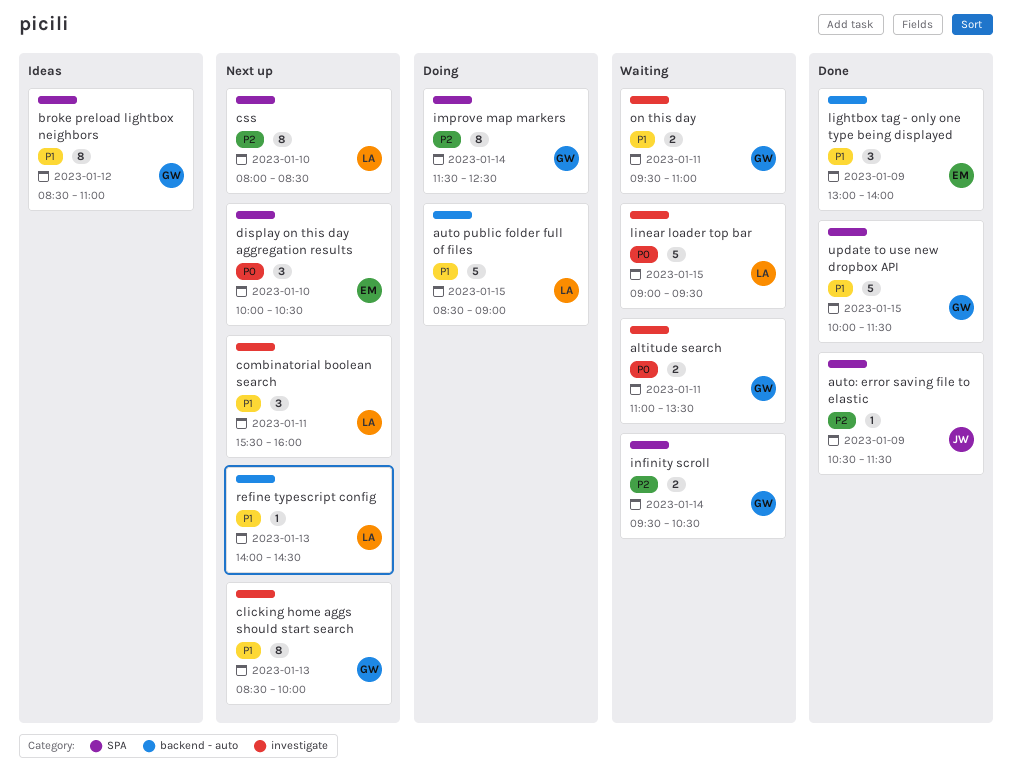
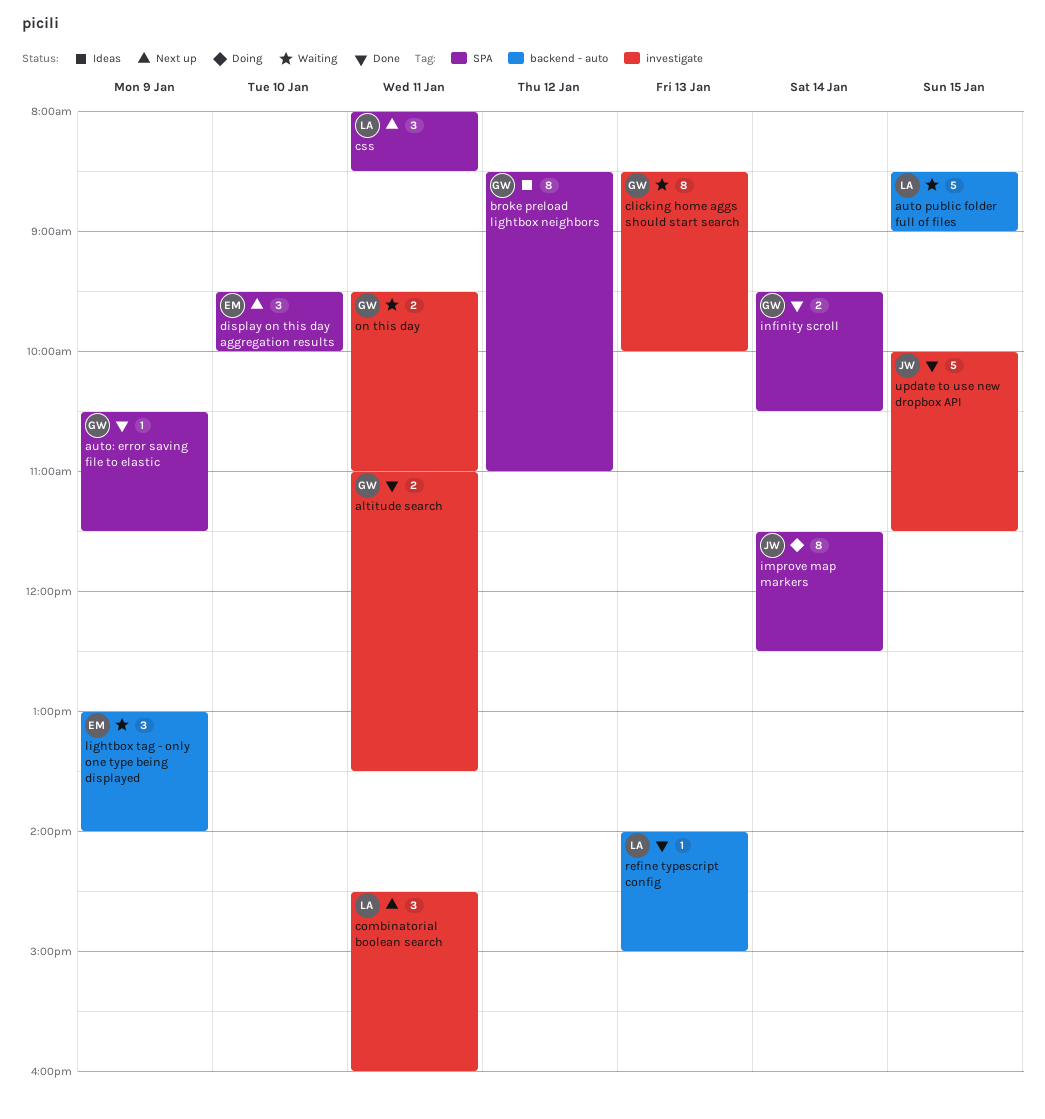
altitude search, status: Waiting -> Done
auto public folder full of files, status: Doing -> Waiting
auto: error saving file to elastic, owner: JW -> GW
clicking home aggs should start search, status: Next up -> Waiting
combinatorial boolean search, begins: 15:30 -> 14:30
css, estimate: 8 -> 3
css, day: Jan 10 -> Jan 11
display on this day aggregation results, begins: 10:00 -> 09:30
display on this day aggregation results, ends: 10:30 -> 10:00
improve map markers, owner: GW -> JW
infinity scroll, status: Waiting -> Done
lightbox tag - only one type being displayed, status: Done -> Waiting
linear loader top bar: present -> none
refine typescript config, status: Next up -> Done
refine typescript config, ends: 14:30 -> 15:00
update to use new dropbox API, owner: GW -> JW
update to use new dropbox API, label: SPA -> investigate

